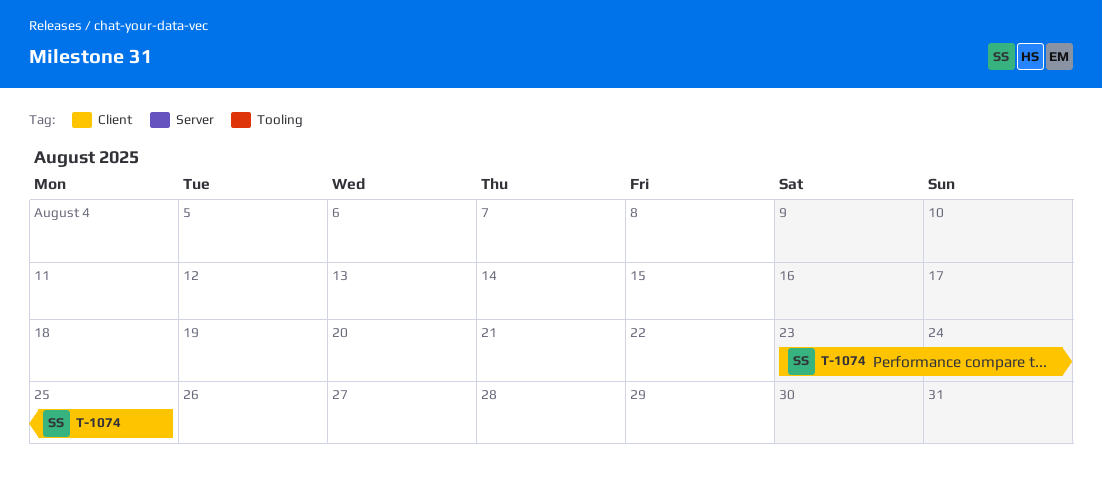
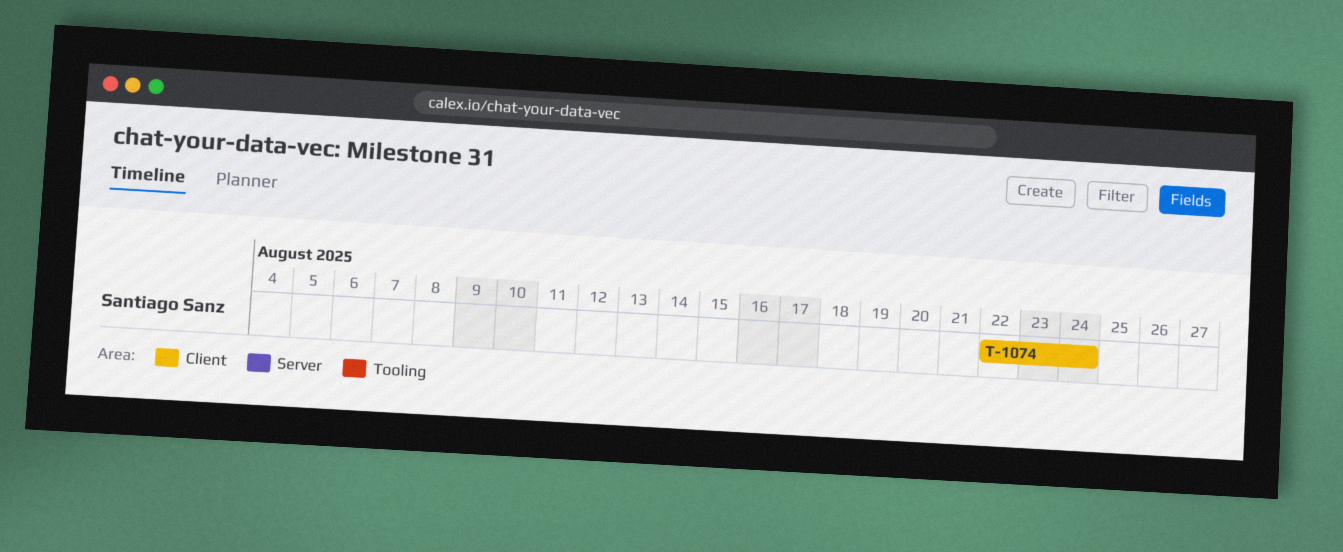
T-1074, start: Aug 23 -> Aug 22
T-1074, due: Aug 25 -> Aug 24

